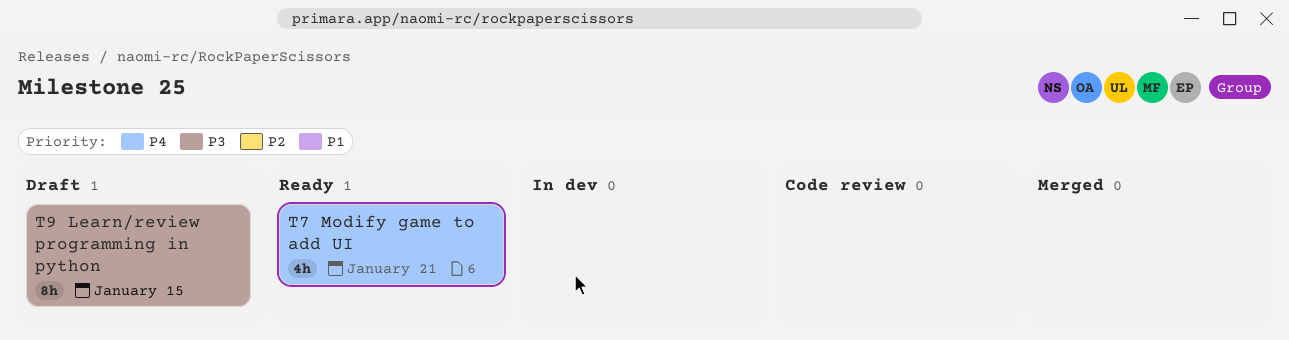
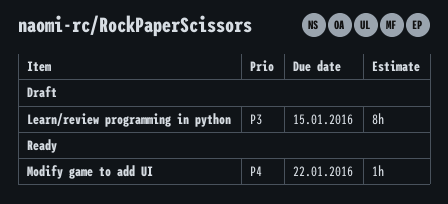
Modify game to add UI, estimate: 4h -> 1h
Modify game to add UI, due: Jan 21 -> Jan 22

